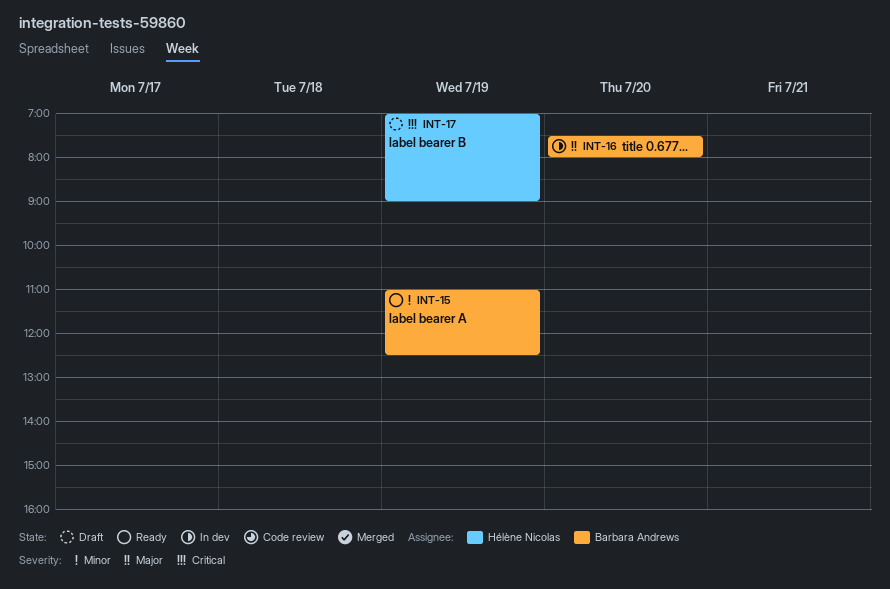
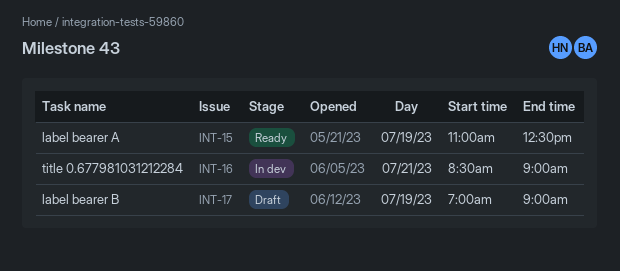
INT-16, day: Jul 20 -> Jul 21
INT-16, begins: 07:30 -> 08:30
INT-16, ends: 08:00 -> 09:00

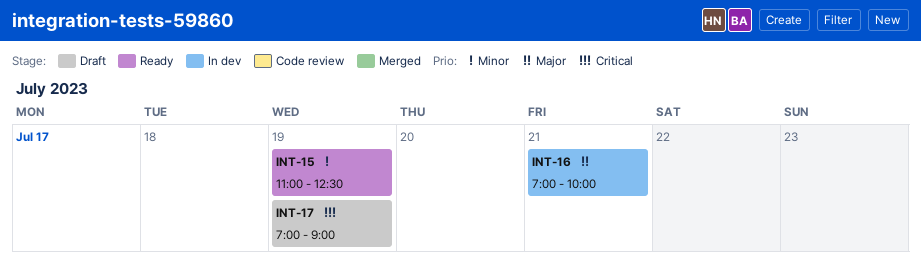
INT-16, begins: 08:30 -> 07:00
INT-16, ends: 09:00 -> 10:00

